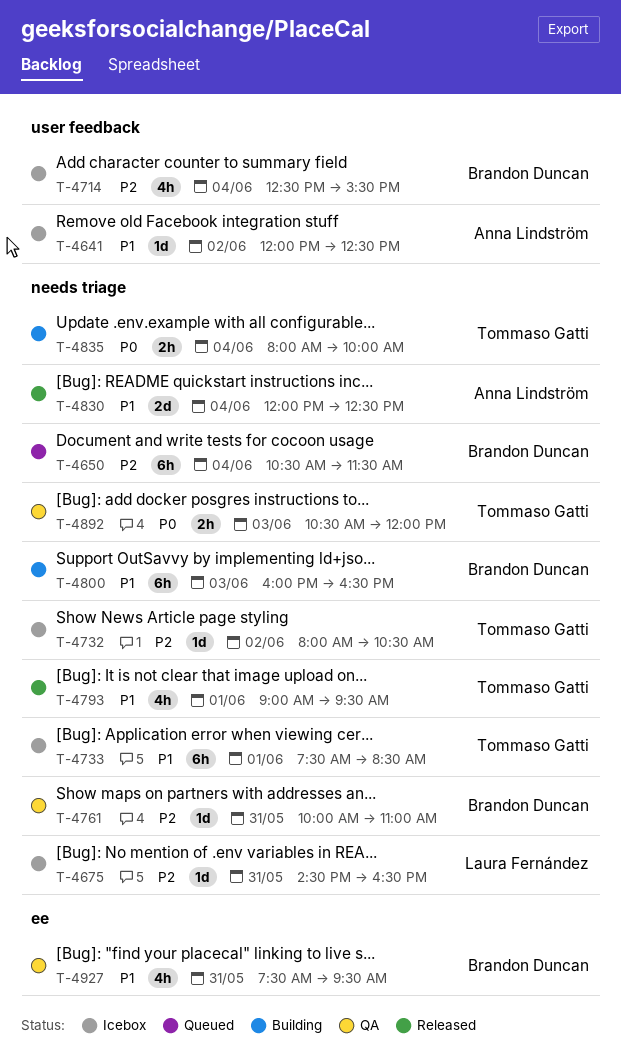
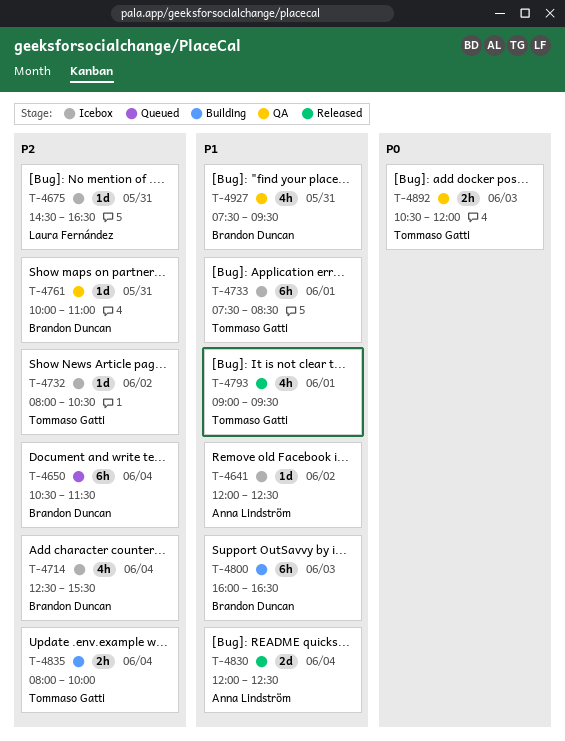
T-4835, priority: P0 -> P2

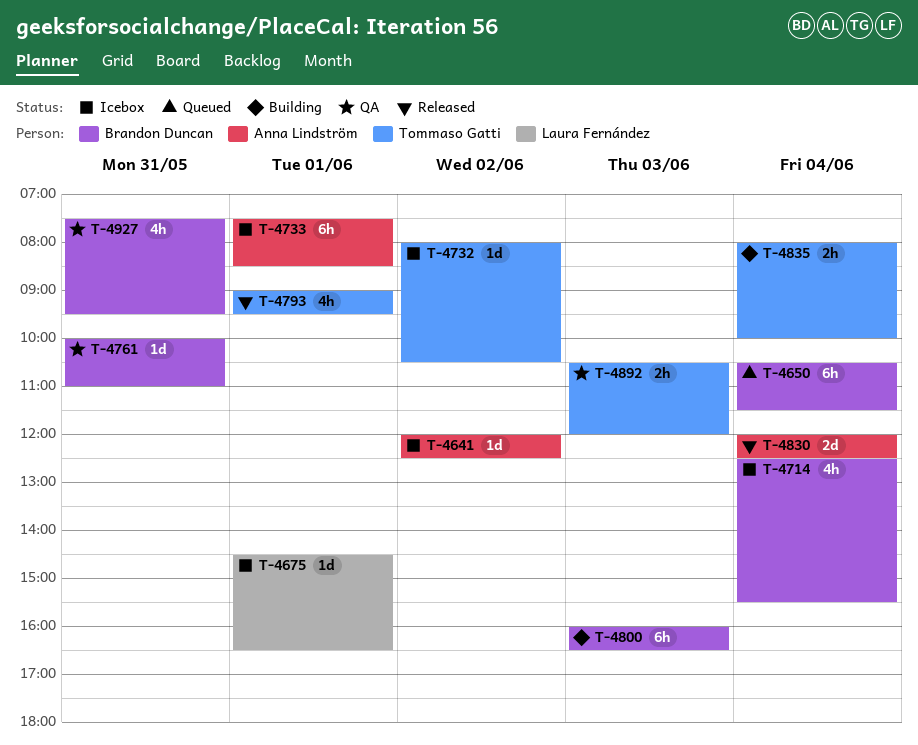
T-4675, day: May 31 -> Jun 1
T-4733, owner: Tommaso Gatti -> Anna Lindström

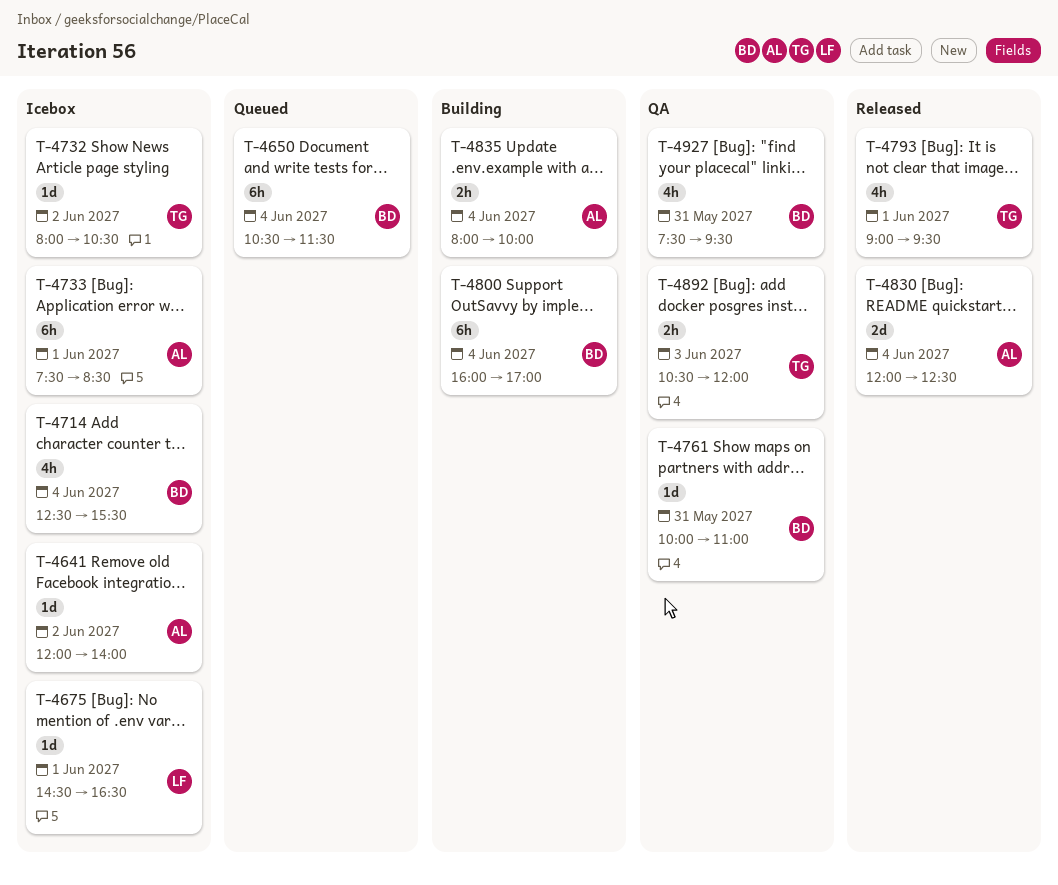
T-4641, ends: 12:30 -> 14:00
T-4800, day: Jun 3 -> Jun 4
T-4800, ends: 16:30 -> 17:00
T-4835, owner: Tommaso Gatti -> Anna Lindström

